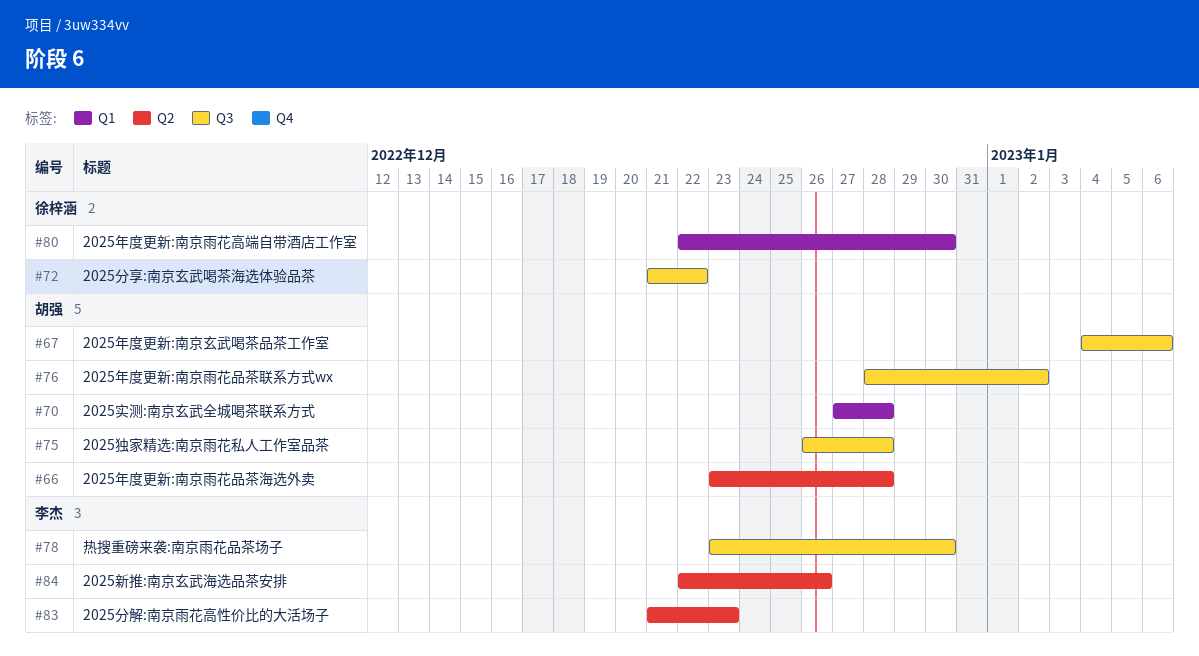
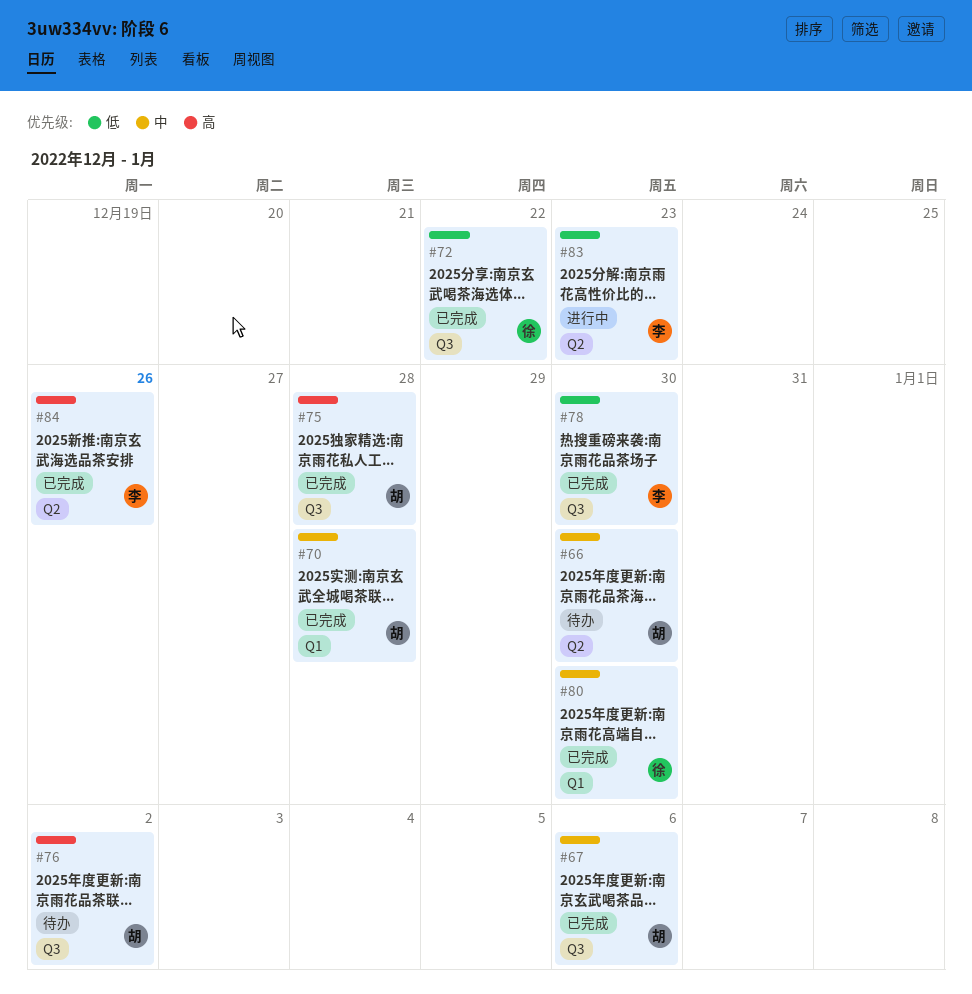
#66, due: Dec 28 -> Dec 30

